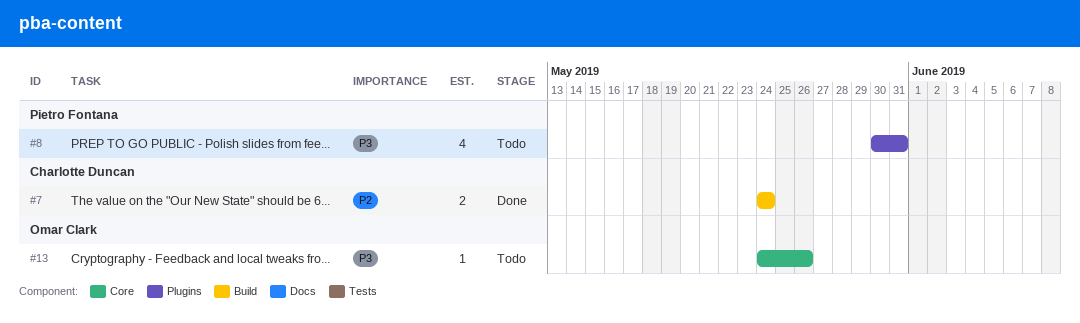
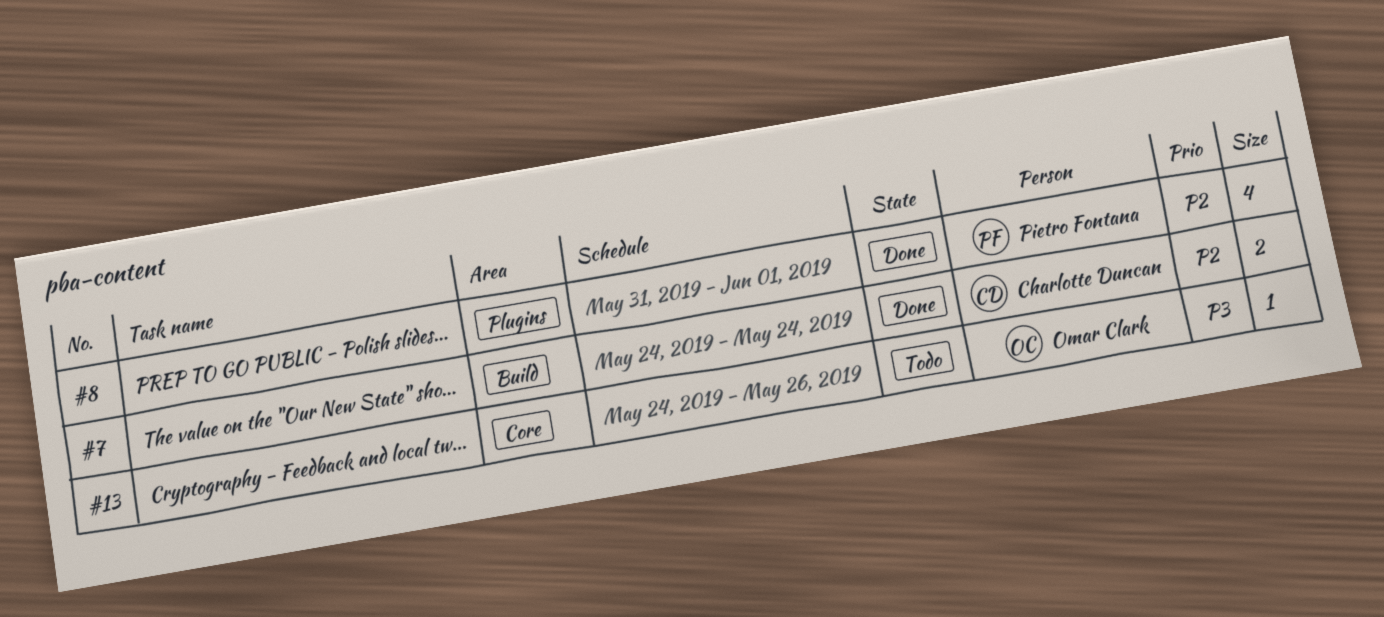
#8, status: Todo -> Done
#8, priority: P3 -> P2
#8, start: May 30 -> May 31
#8, due: May 31 -> Jun 1

